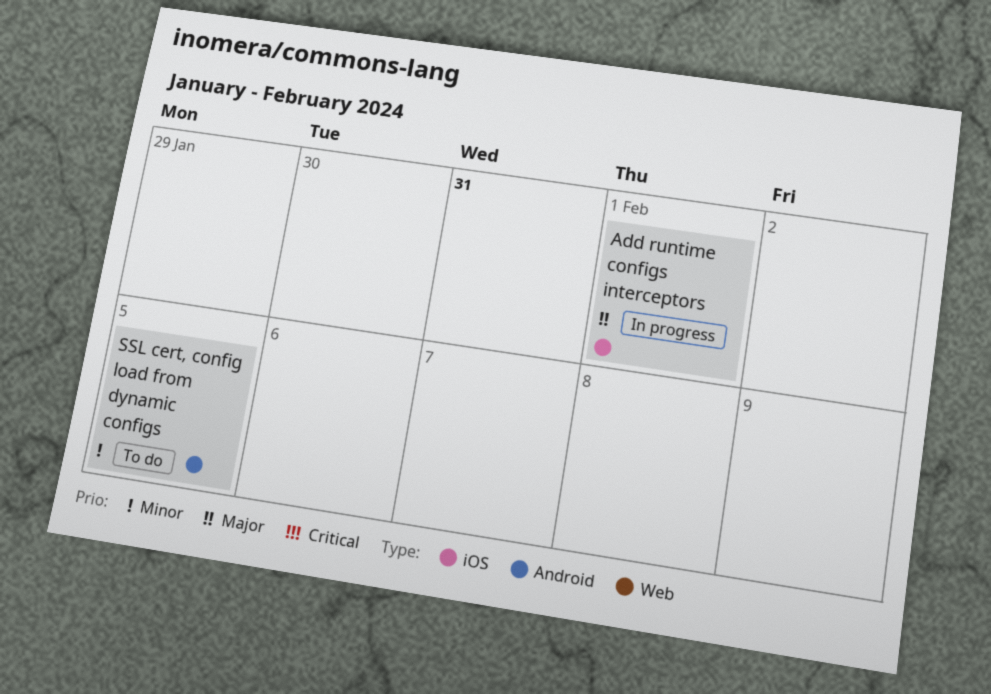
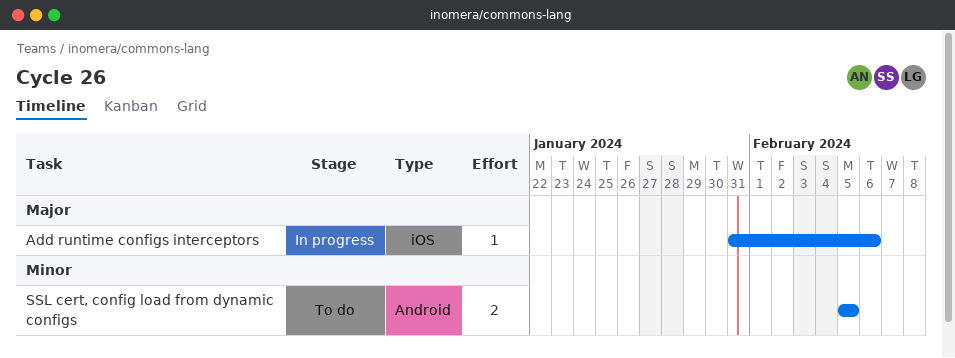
Add runtime configs interceptors, due: Feb 1 -> Feb 6

